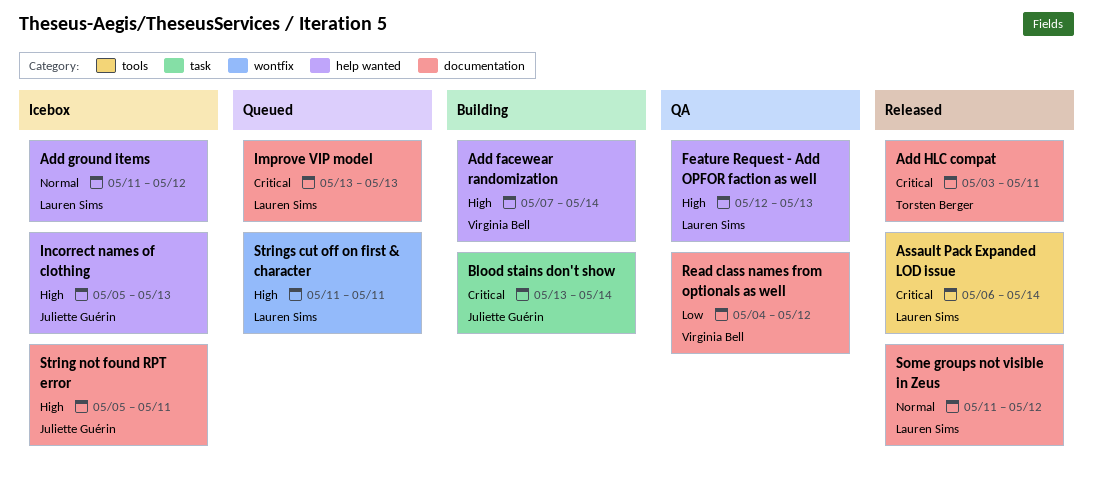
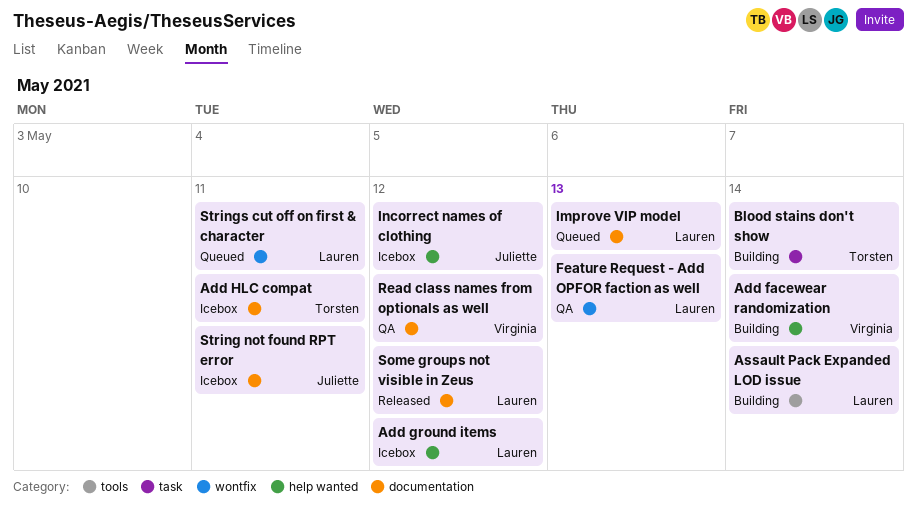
Add HLC compat, status: Released -> Icebox
Assault Pack Expanded LOD issue, status: Released -> Building
Blood stains don't show, owner: Juliette Guérin -> Torsten Berger
Feature Request - Add OPFOR faction as well, label: help wanted -> wontfix
Incorrect names of clothing, due: May 13 -> May 12

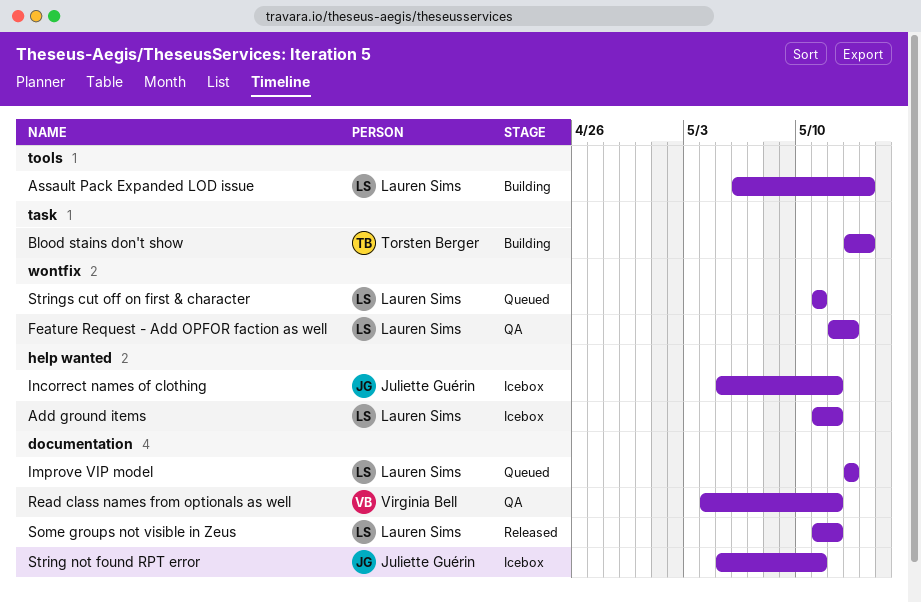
Add facewear randomization: present -> none
Add HLC compat: present -> none

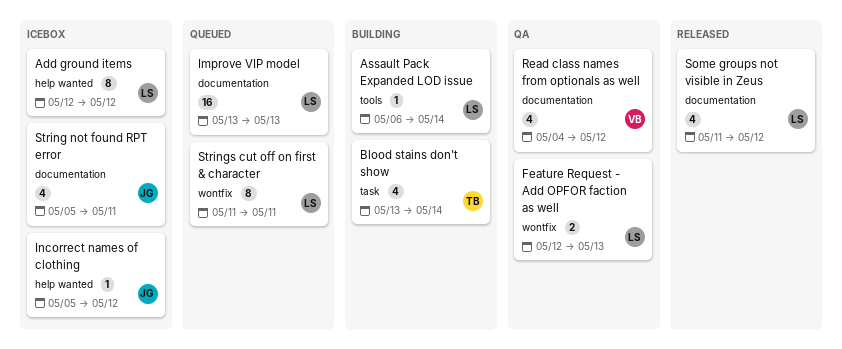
Add ground items, start: May 11 -> May 12

